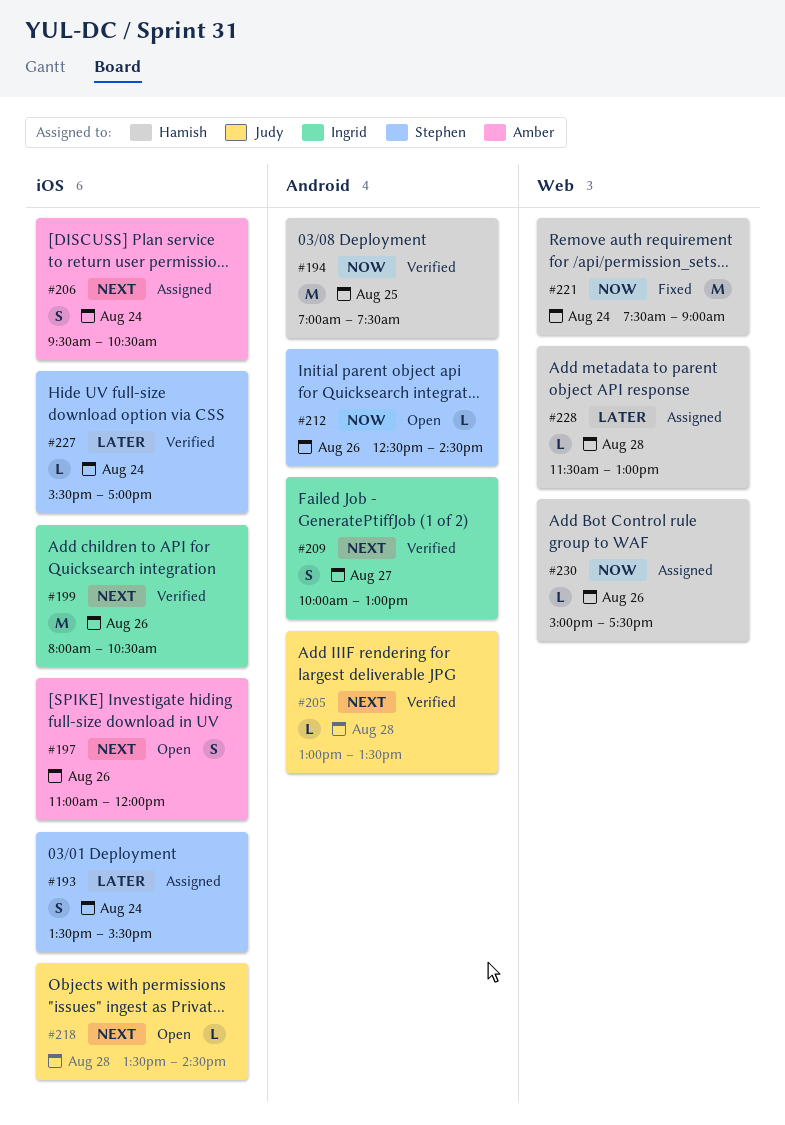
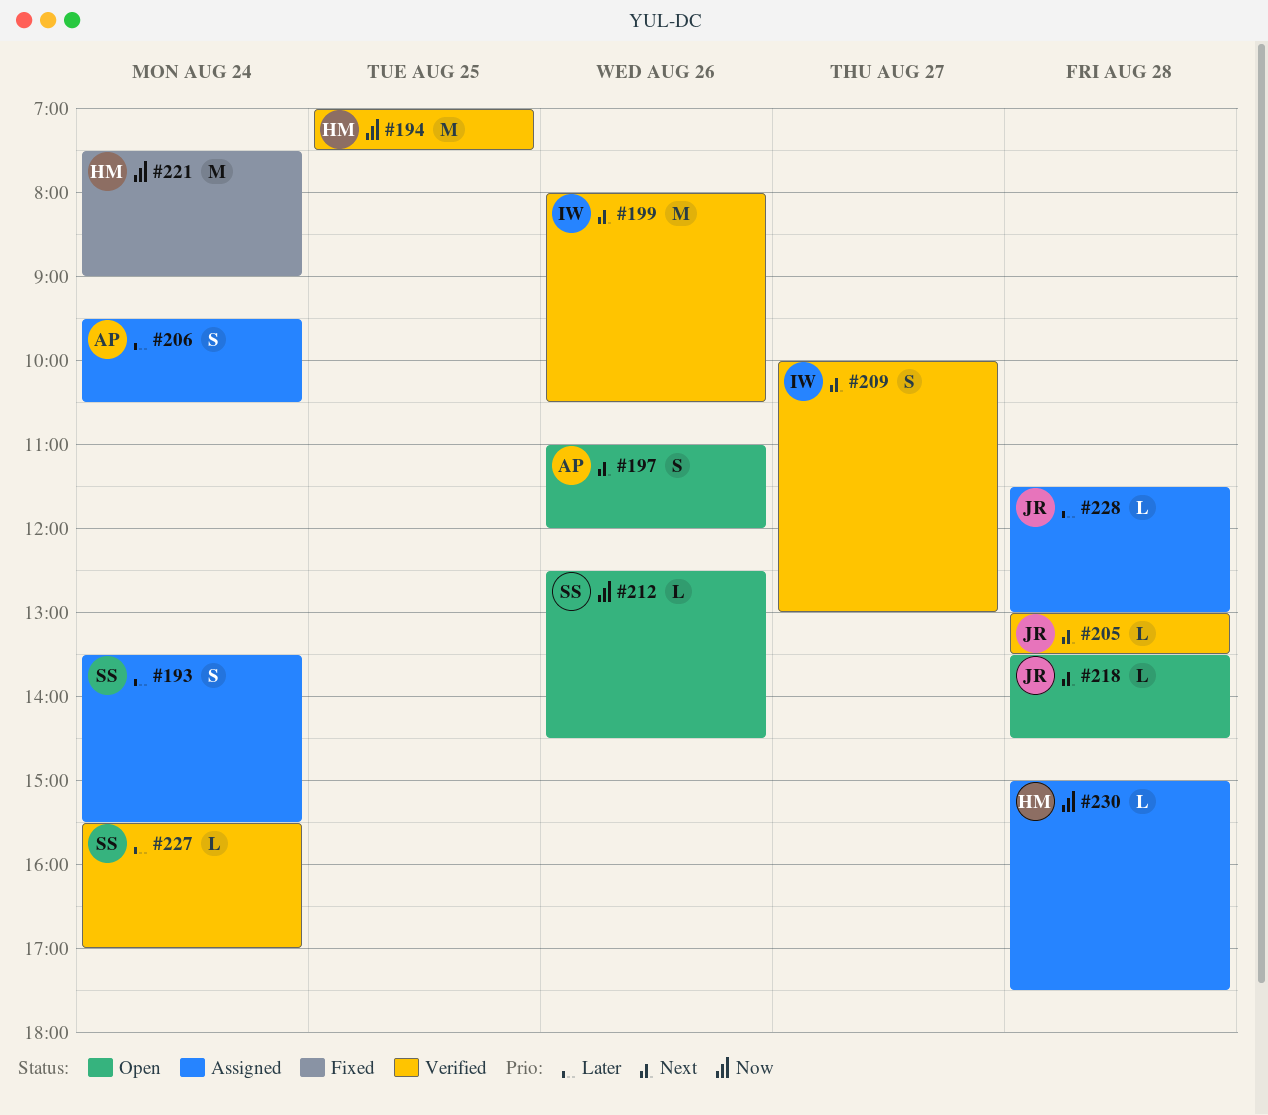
#206, priority: Next -> Later
#228, owner: Hamish -> Judy
#230, day: Aug 26 -> Aug 28

